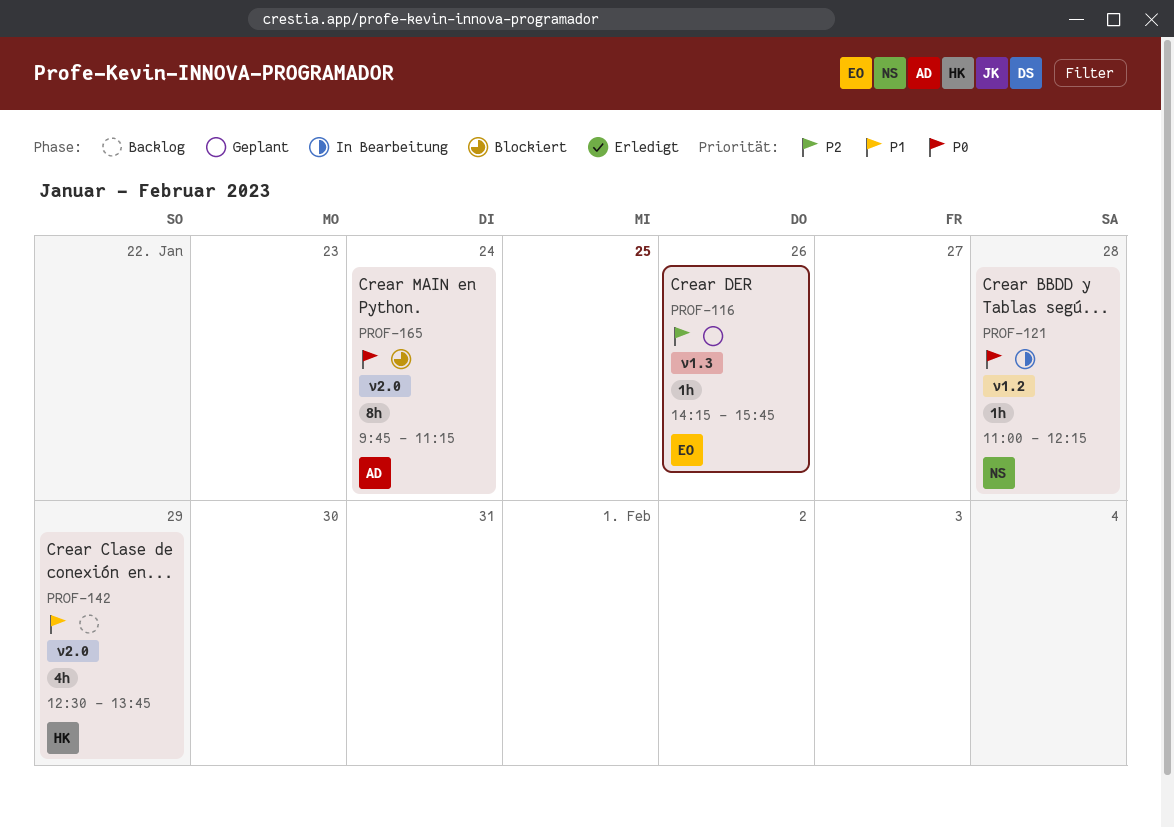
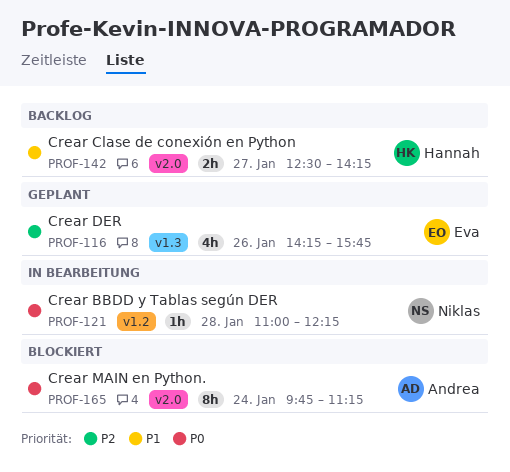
PROF-116, estimate: 1h -> 4h
PROF-142, estimate: 4h -> 2h
PROF-142, day: Jan 29 -> Jan 27
PROF-142, ends: 13:45 -> 14:15

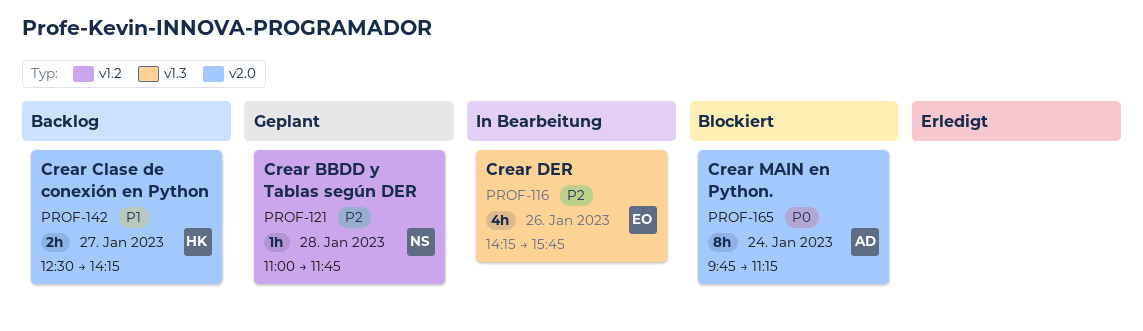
PROF-116, status: Geplant -> In Bearbeitung
PROF-121, status: In Bearbeitung -> Geplant
PROF-121, priority: P0 -> P2
PROF-121, ends: 12:15 -> 11:45

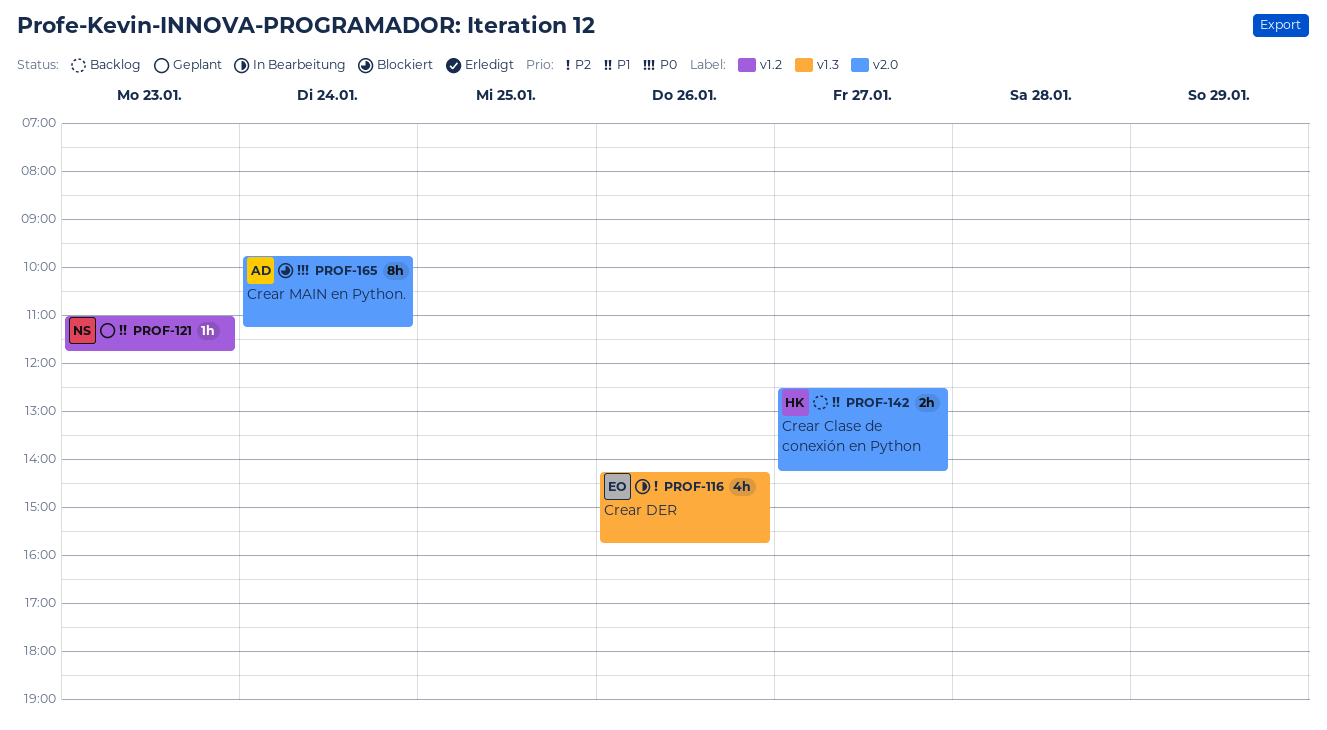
PROF-121, priority: P2 -> P1
PROF-121, day: Jan 28 -> Jan 23

